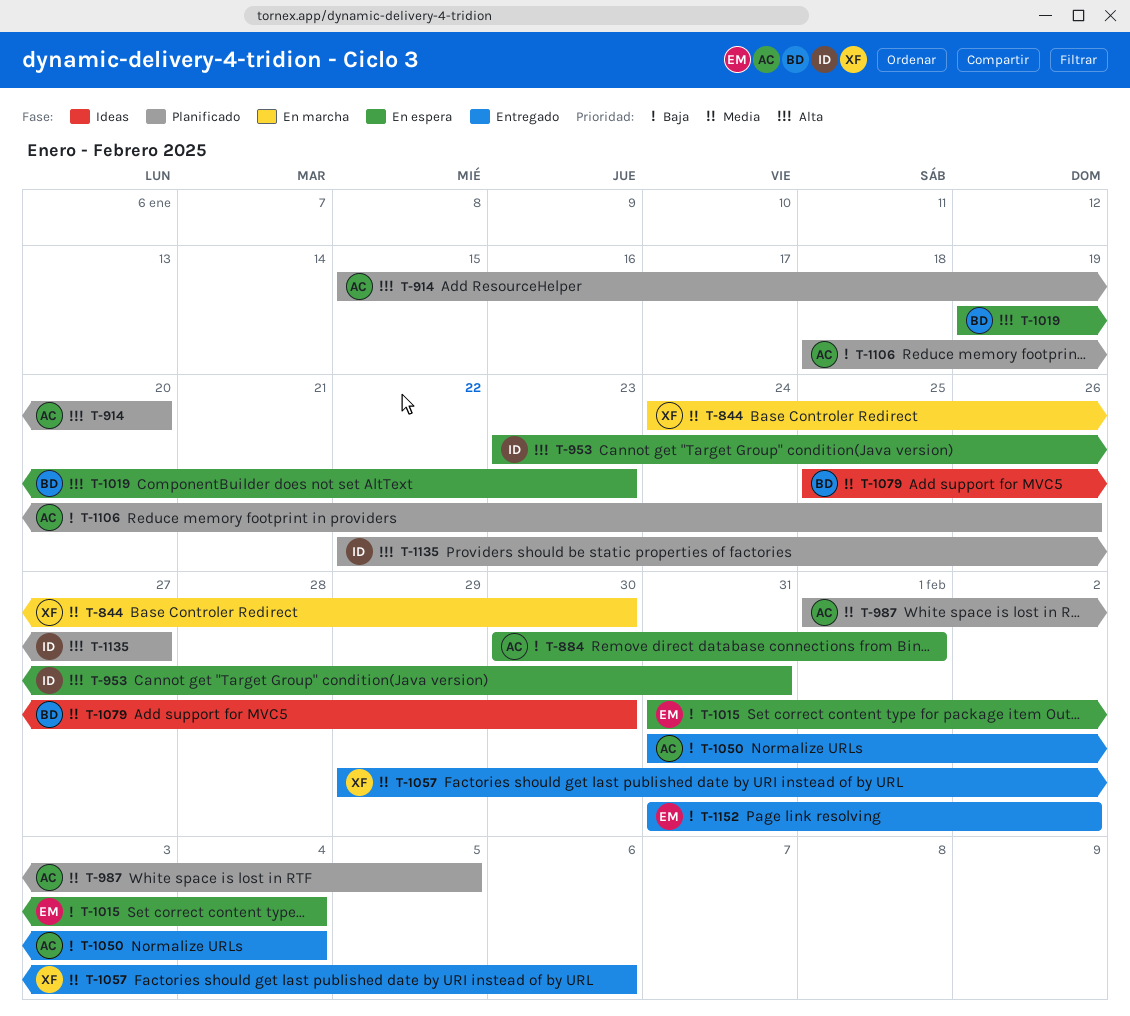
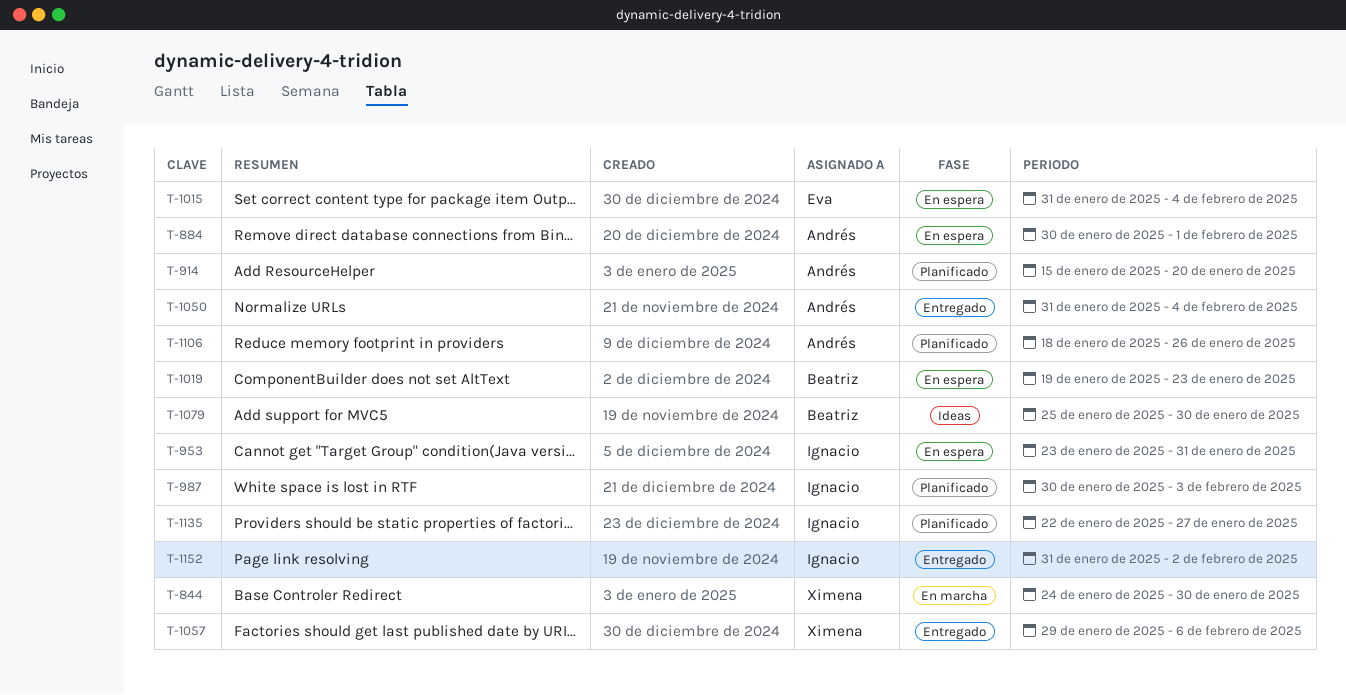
T-987, owner: Andrés -> Ignacio
T-987, start: Feb 1 -> Jan 30
T-987, due: Feb 5 -> Feb 3
T-1152, owner: Eva -> Ignacio

